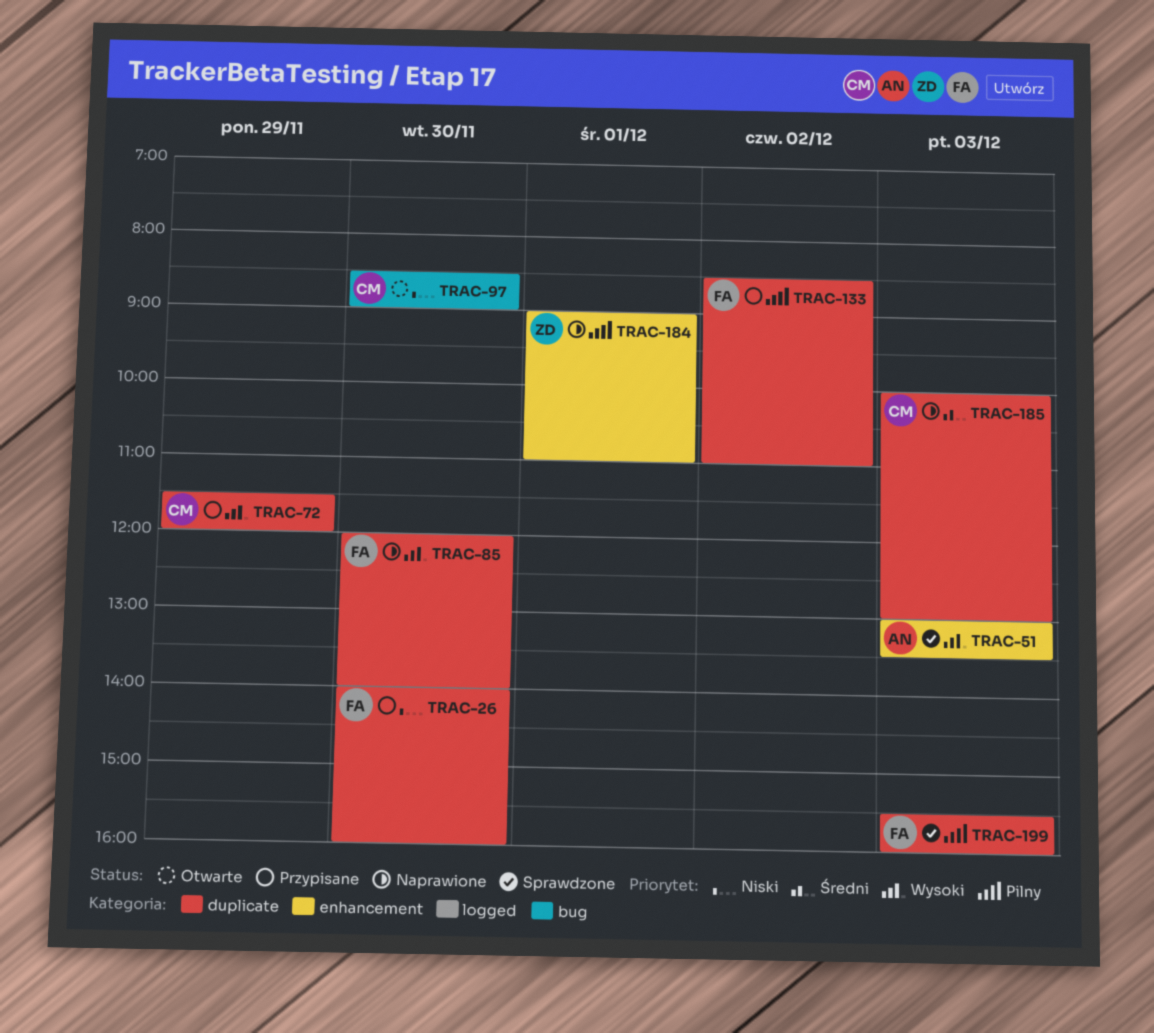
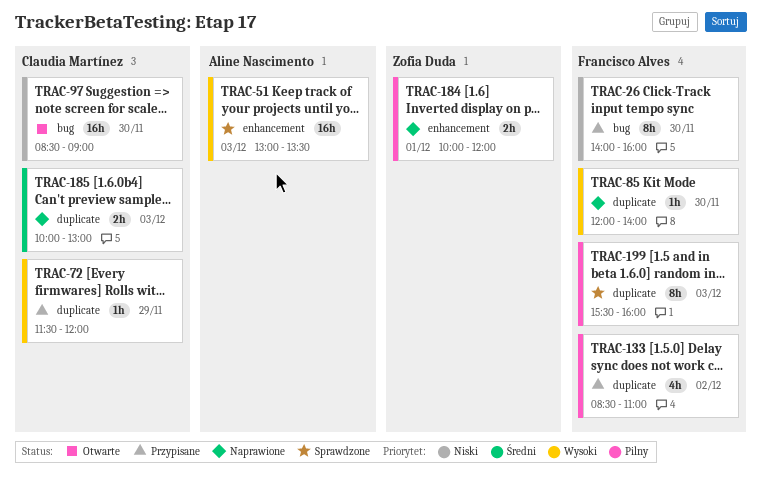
TRAC-26, label: duplicate -> bug
TRAC-184, begins: 09:00 -> 10:00
TRAC-184, ends: 11:00 -> 12:00

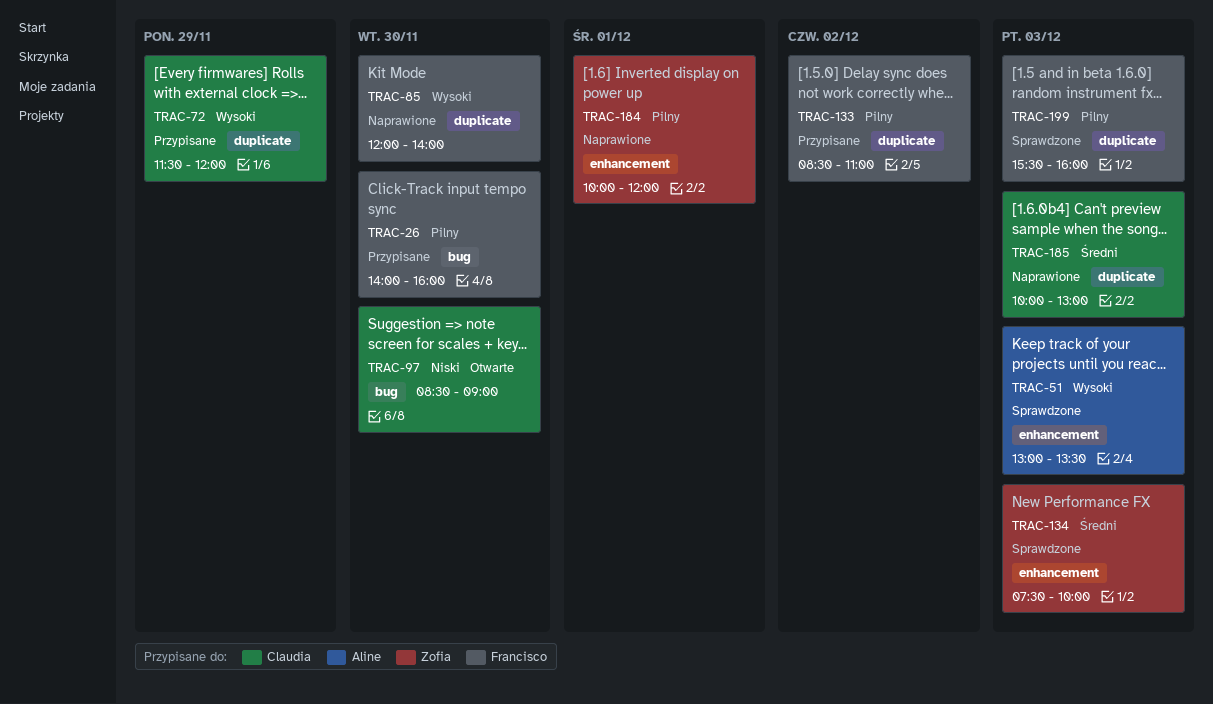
TRAC-26, priority: Niski -> Pilny
TRAC-134: none -> present

